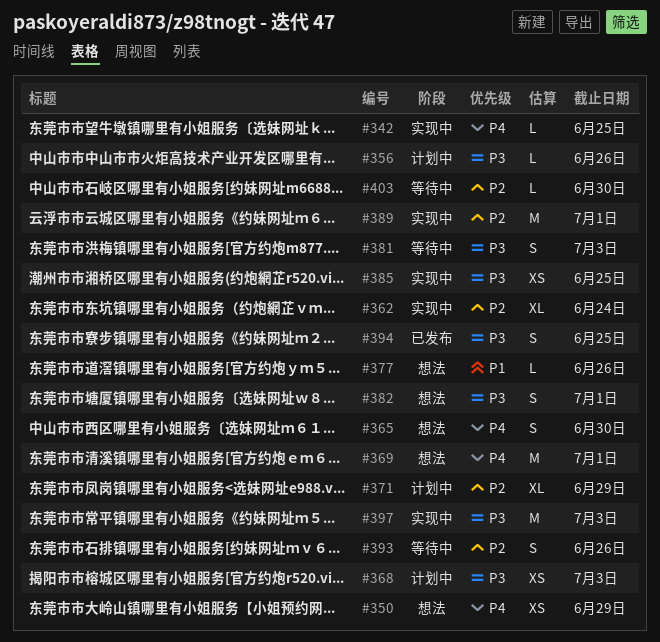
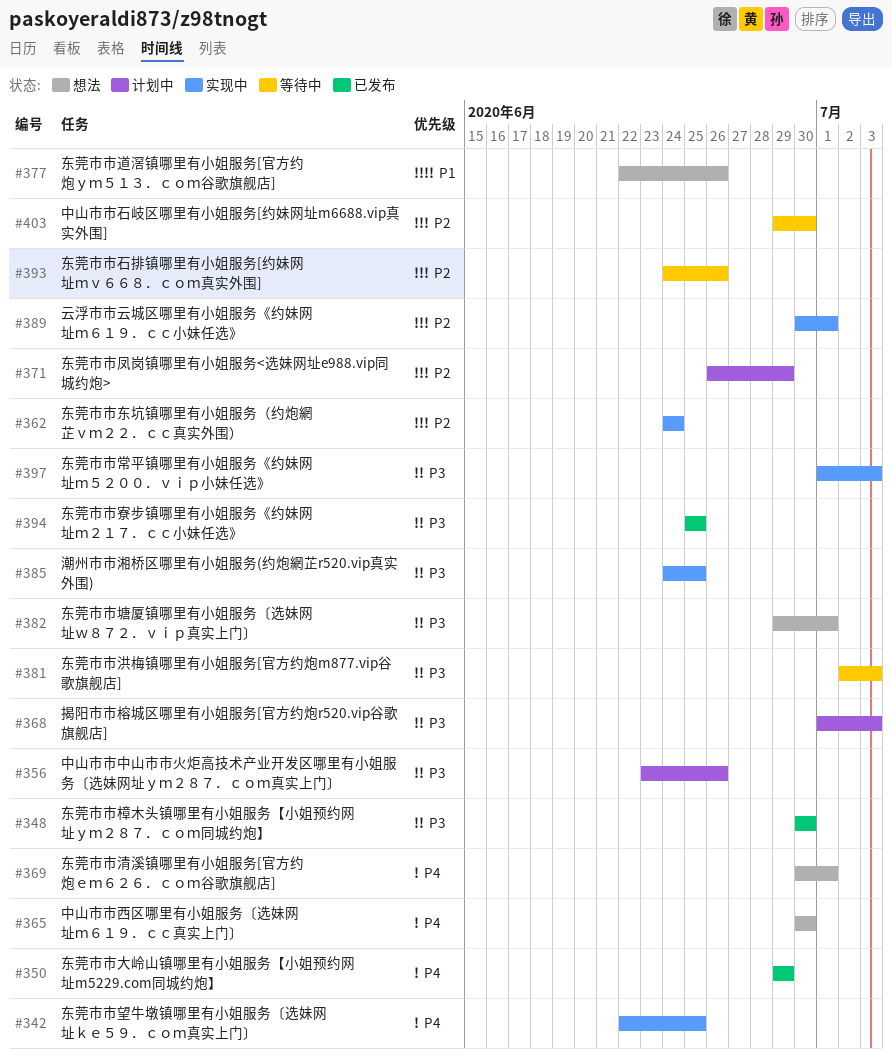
#348: none -> present
#350, status: 想法 -> 已发布

